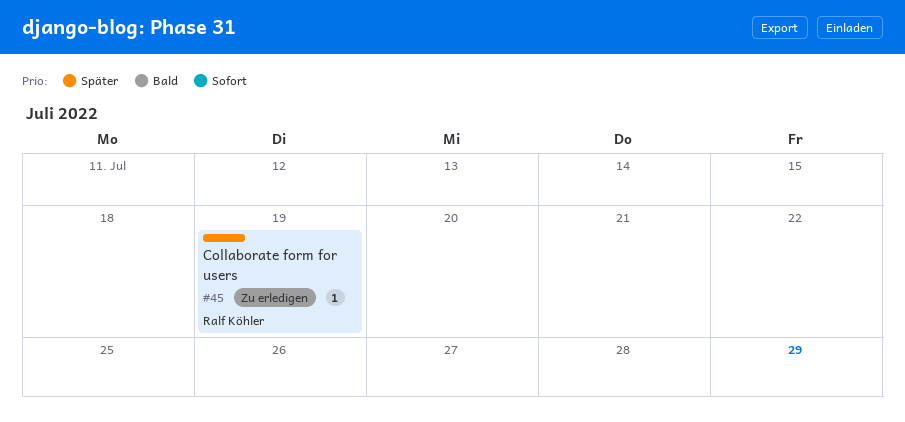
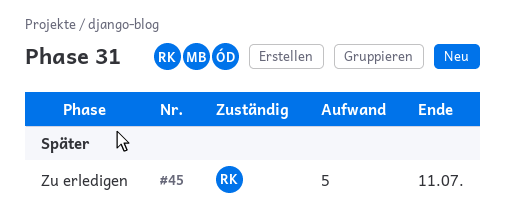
#45, estimate: 1 -> 5
#45, due: Jul 19 -> Jul 11

